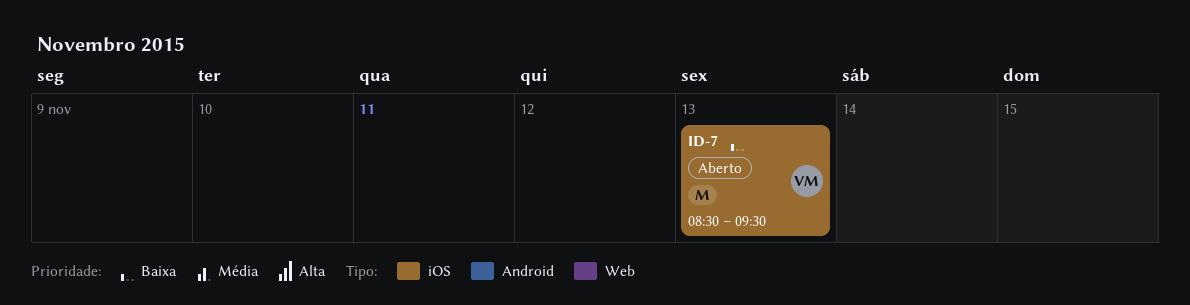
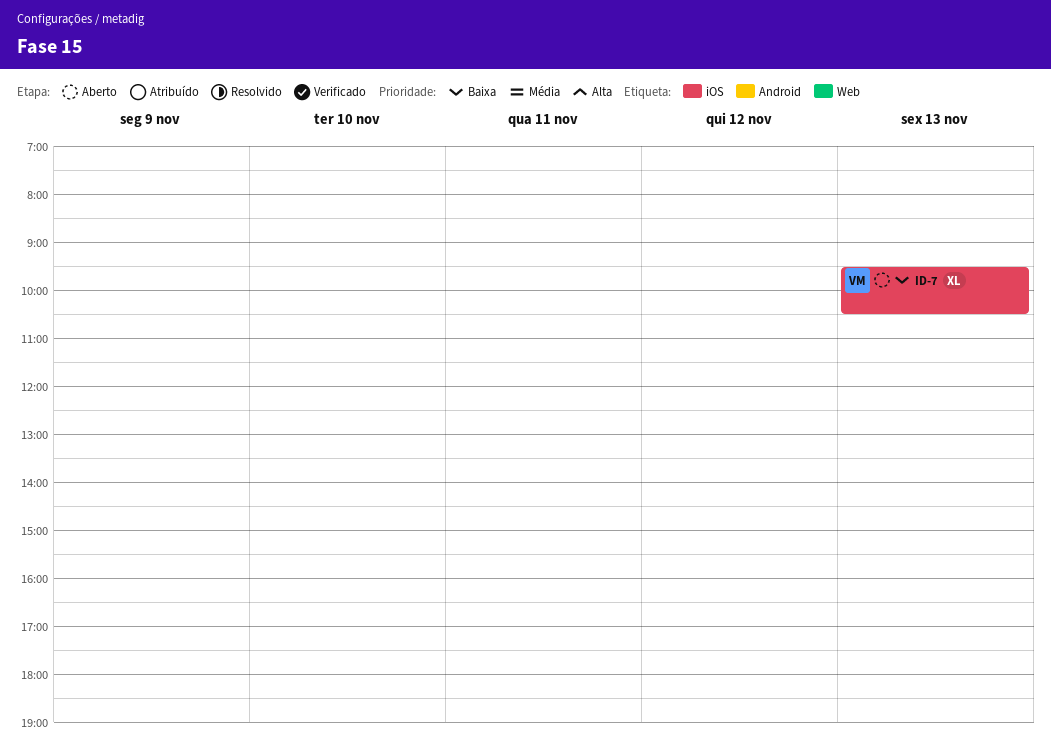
ID-7, estimate: M -> XL
ID-7, begins: 08:30 -> 09:30
ID-7, ends: 09:30 -> 10:30

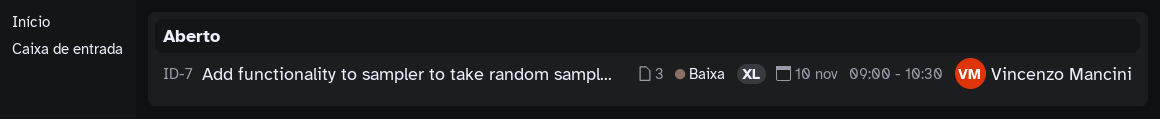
ID-7, day: Nov 13 -> Nov 10
ID-7, begins: 09:30 -> 09:00

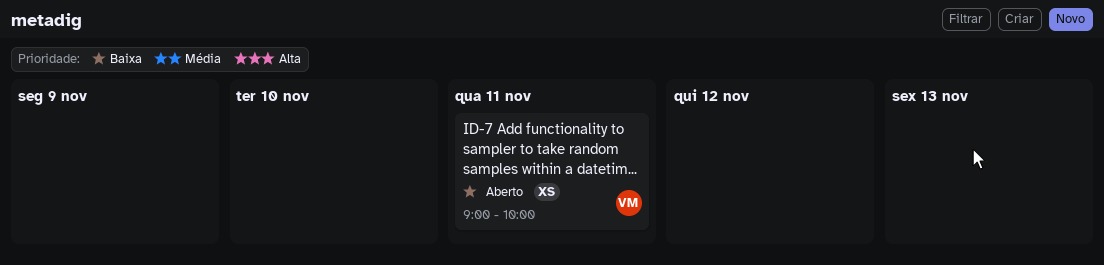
ID-7, estimate: XL -> XS
ID-7, day: Nov 10 -> Nov 11
ID-7, ends: 10:30 -> 10:00

